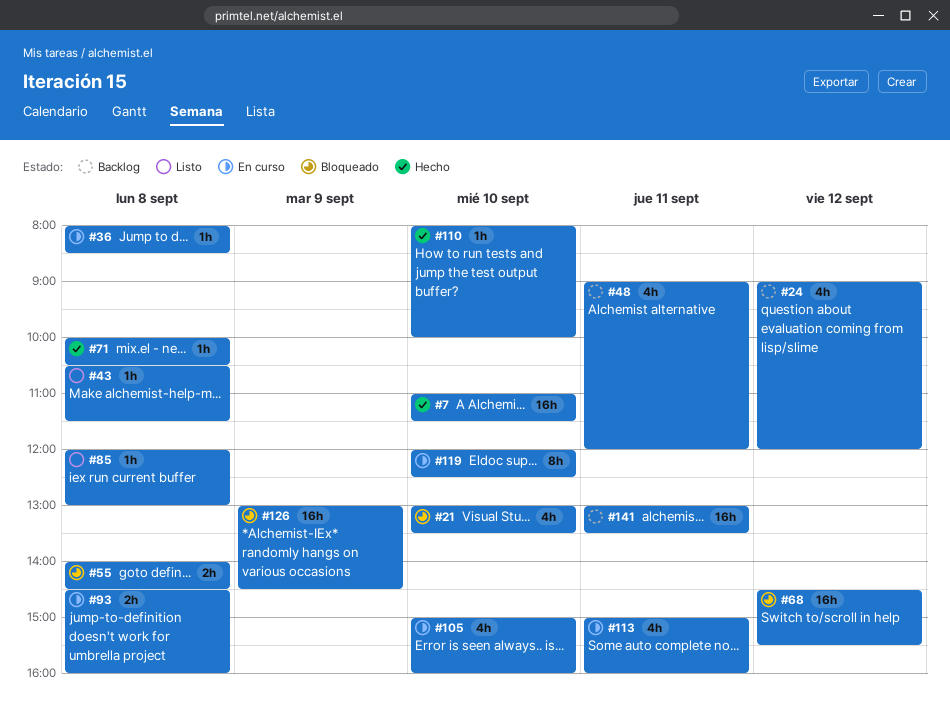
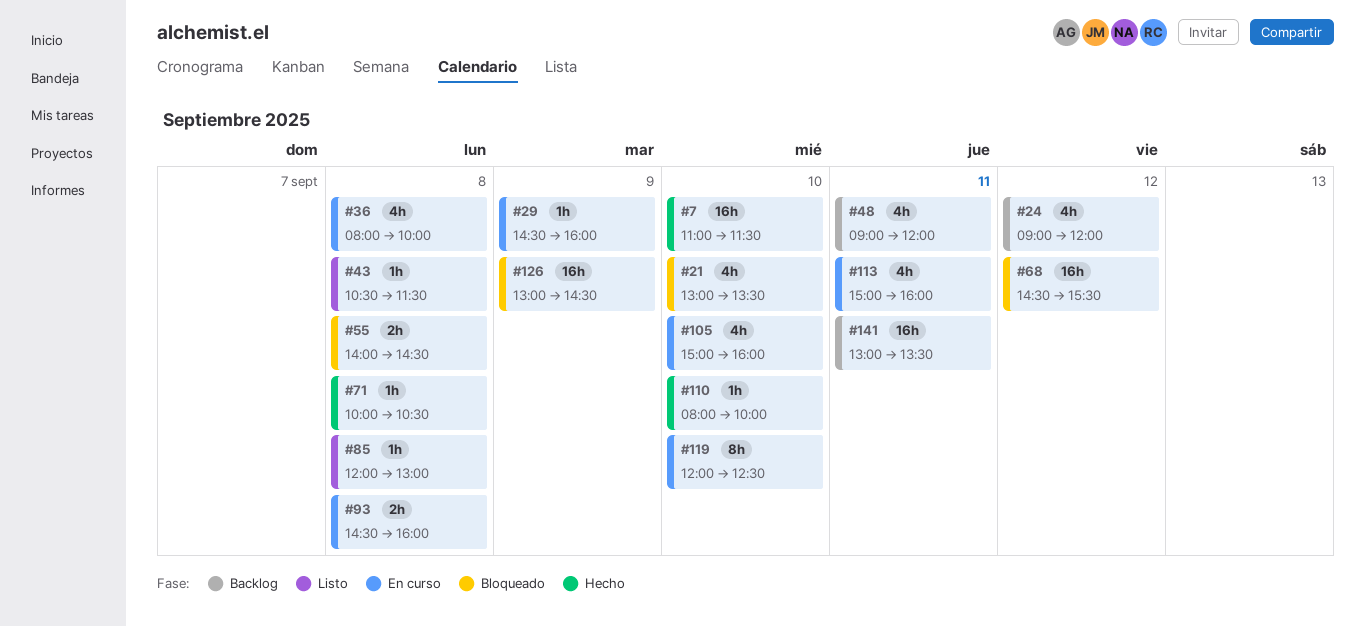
#29: none -> present
#36, estimate: 1h -> 4h
#36, ends: 08:30 -> 10:00

